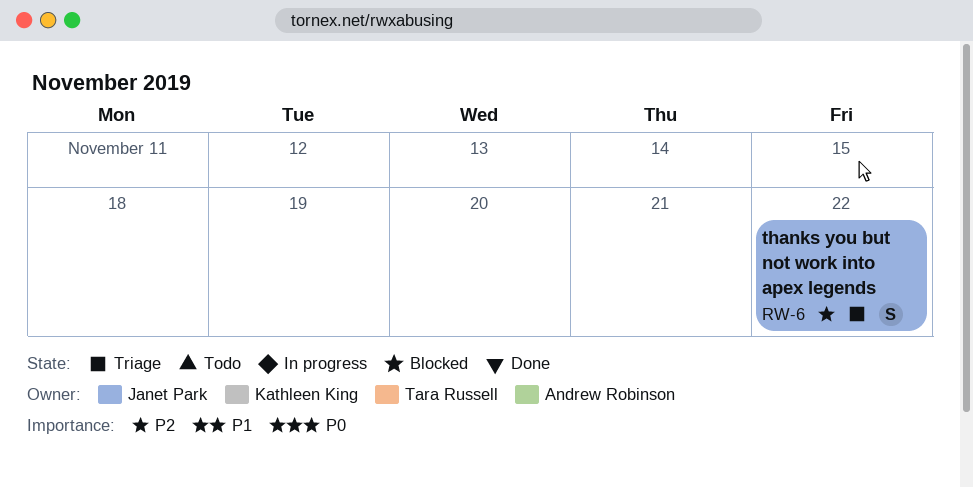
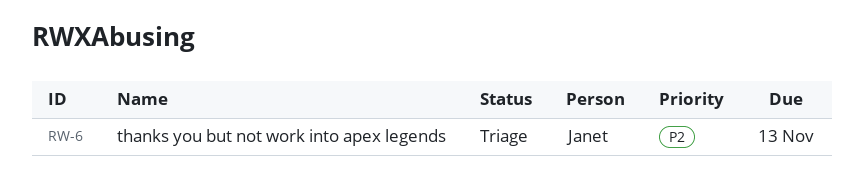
RW-6, due: Nov 22 -> Nov 13

